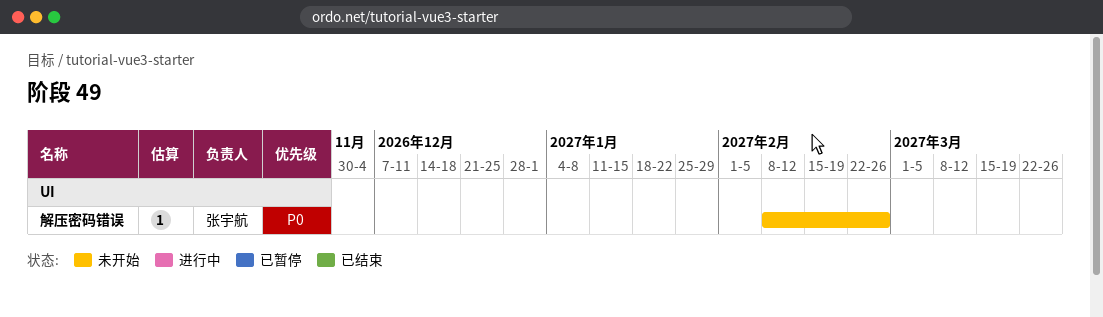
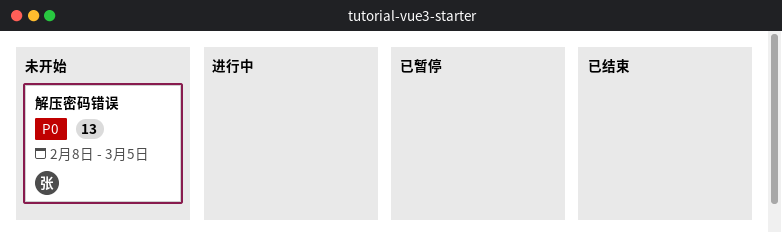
解压密码错误, estimate: 1 -> 13
解压密码错误, due: Feb 26 -> Mar 5

